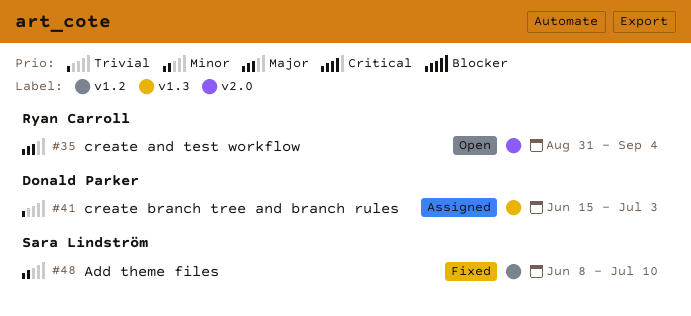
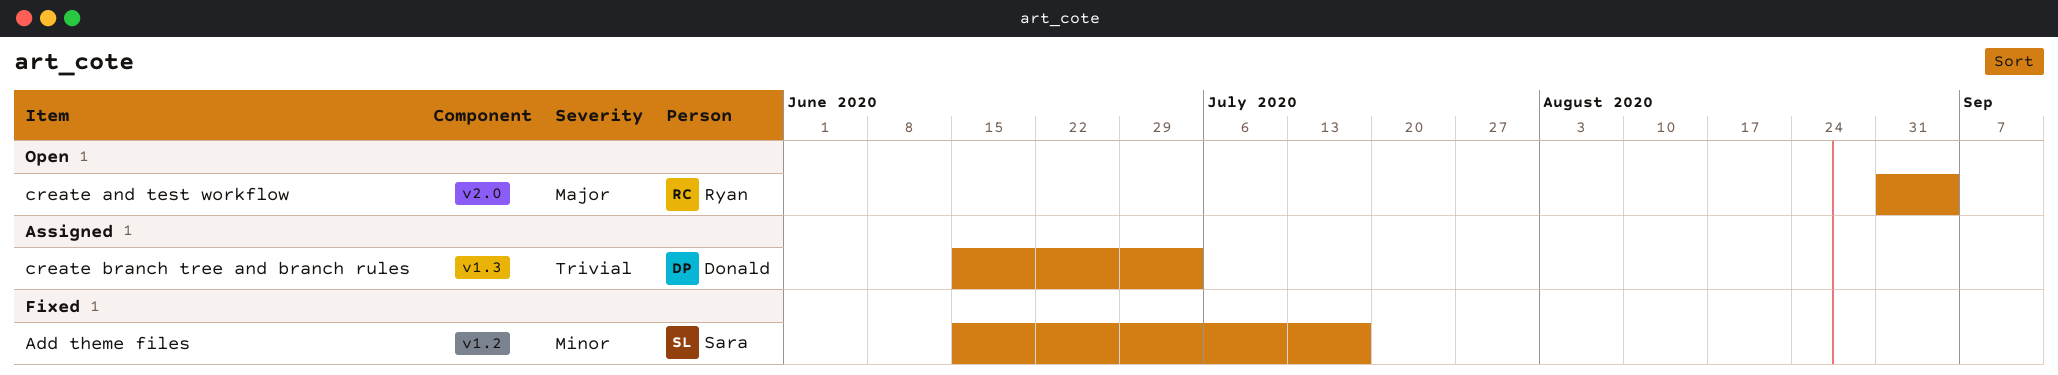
Add theme files, start: Jun 8 -> Jun 15
Add theme files, due: Jul 10 -> Jul 17

